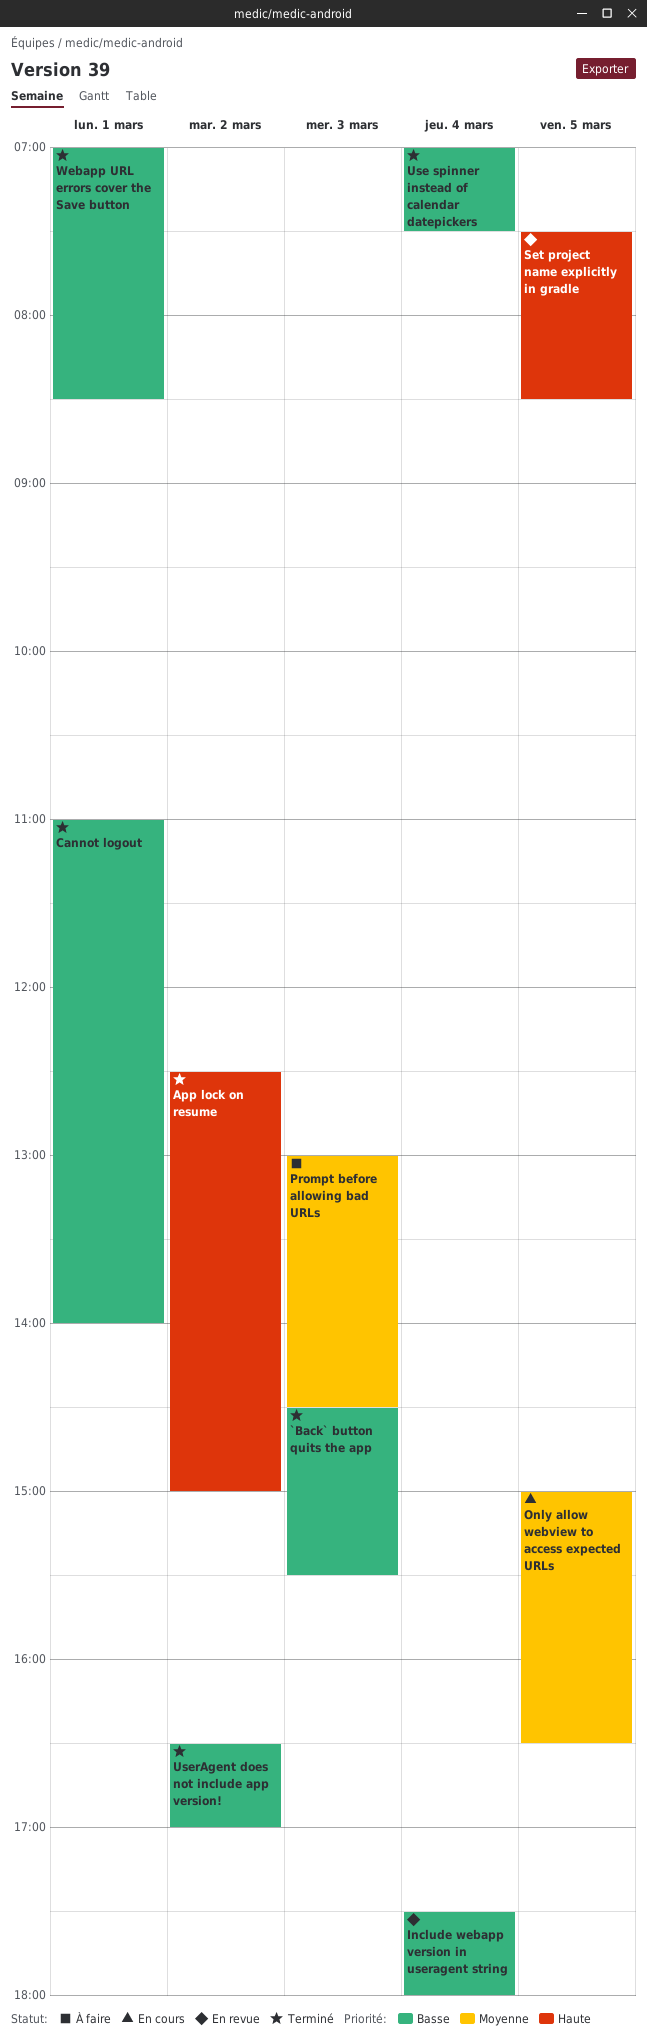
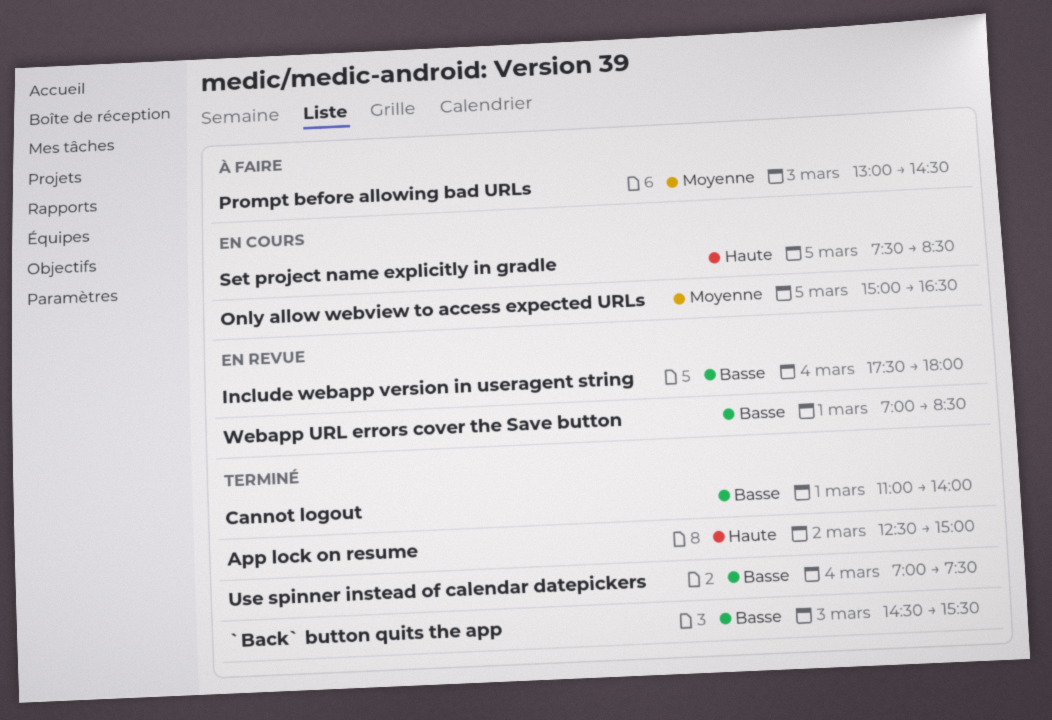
Set project name explicitly in gradle, status: En revue -> En cours
UserAgent does not include app version!: present -> none
Webapp URL errors cover the Save button, status: Terminé -> En revue

